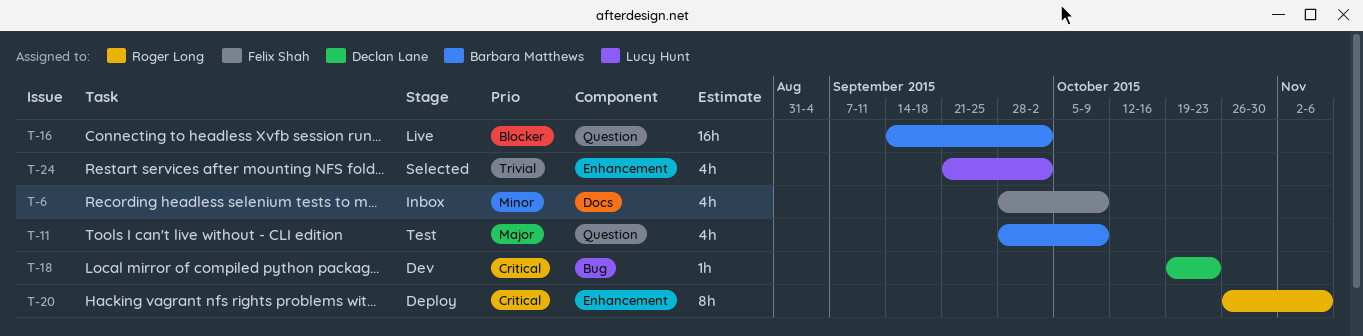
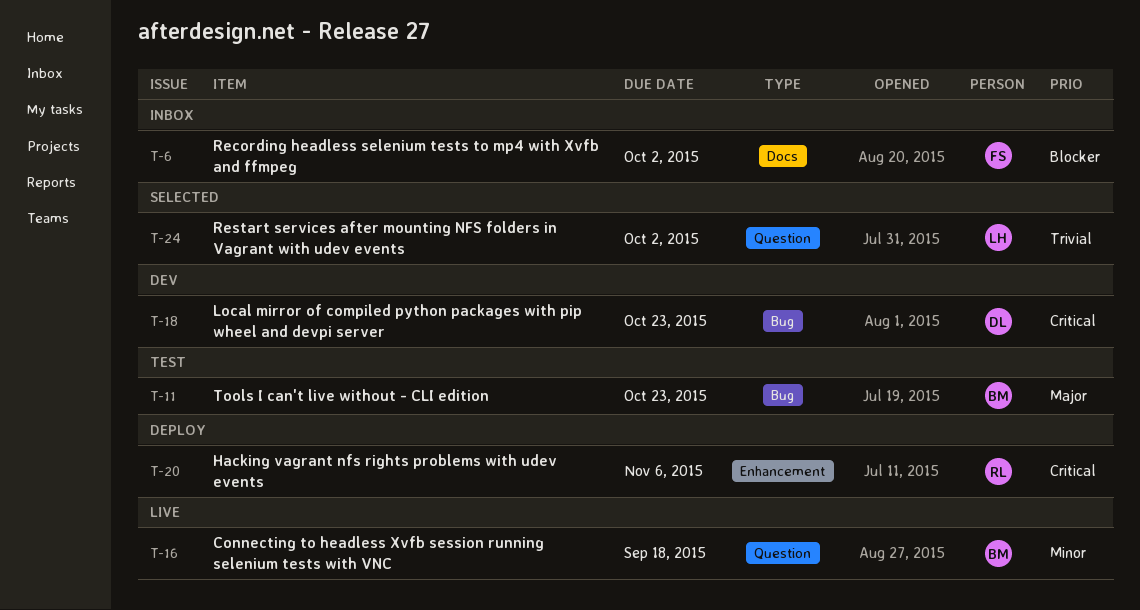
T-6, priority: Minor -> Blocker
T-6, due: Oct 9 -> Oct 2
T-11, label: Question -> Bug
T-11, due: Oct 9 -> Oct 23
T-16, priority: Blocker -> Minor
T-16, due: Oct 2 -> Sep 18
T-24, label: Enhancement -> Question

